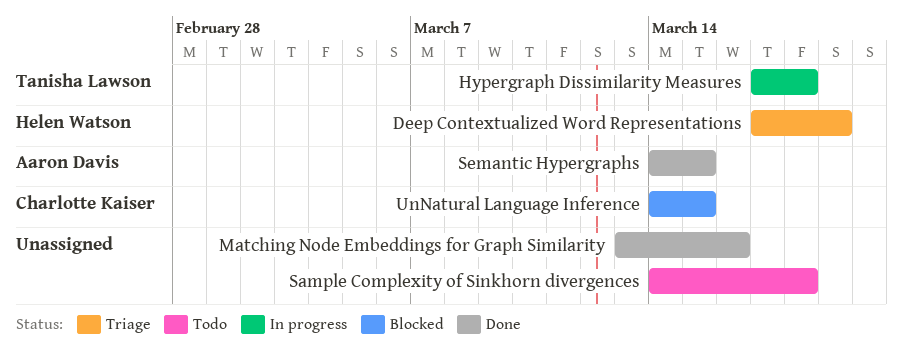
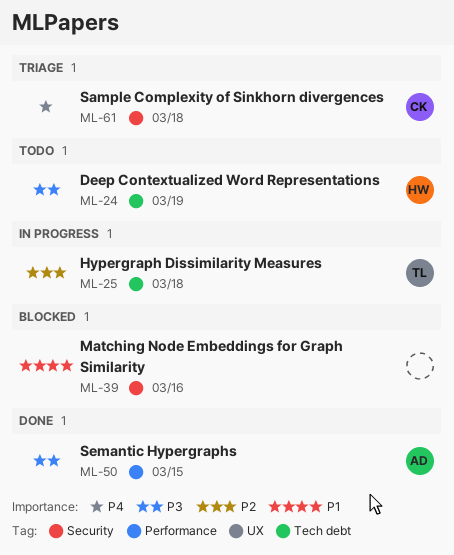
Deep Contextualized Word Representations, status: Triage -> Todo
Matching Node Embeddings for Graph Similarity, status: Done -> Blocked
Sample Complexity of Sinkhorn divergences, status: Todo -> Triage
Sample Complexity of Sinkhorn divergences, owner: none -> Charlotte Kaiser
UnNatural Language Inference: present -> none

